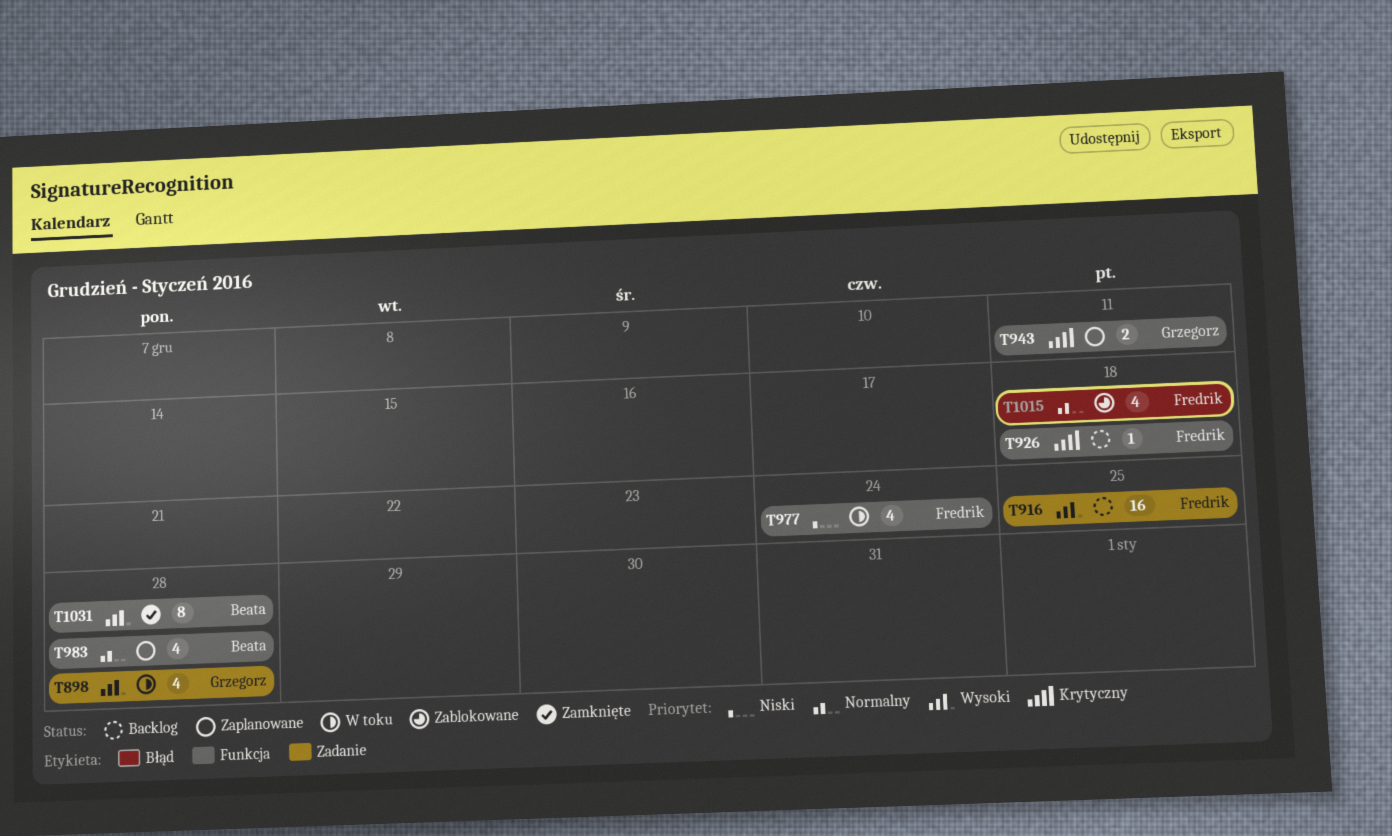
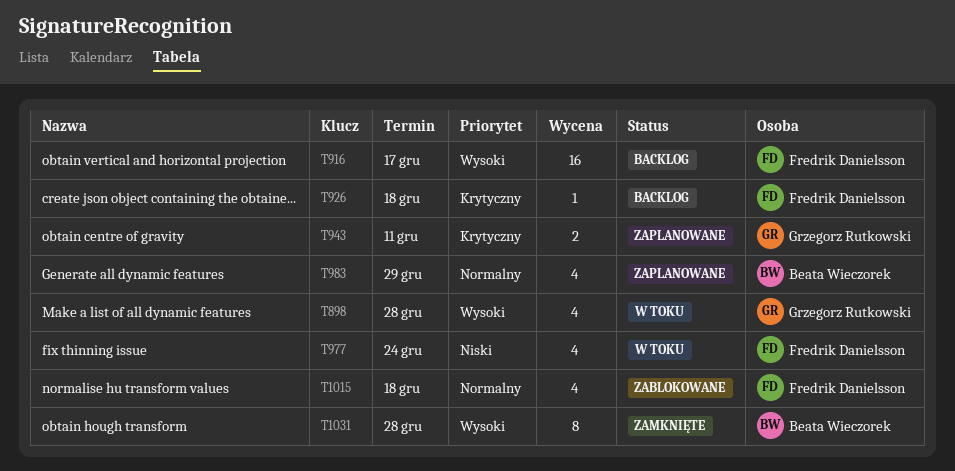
T916, due: Dec 25 -> Dec 17
T983, due: Dec 28 -> Dec 29

